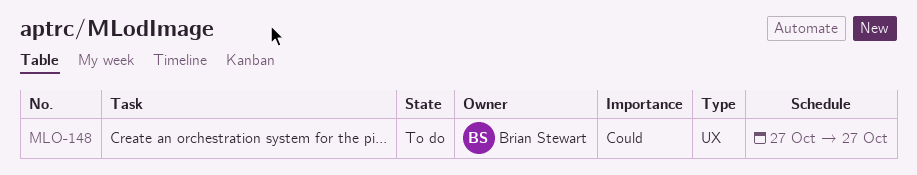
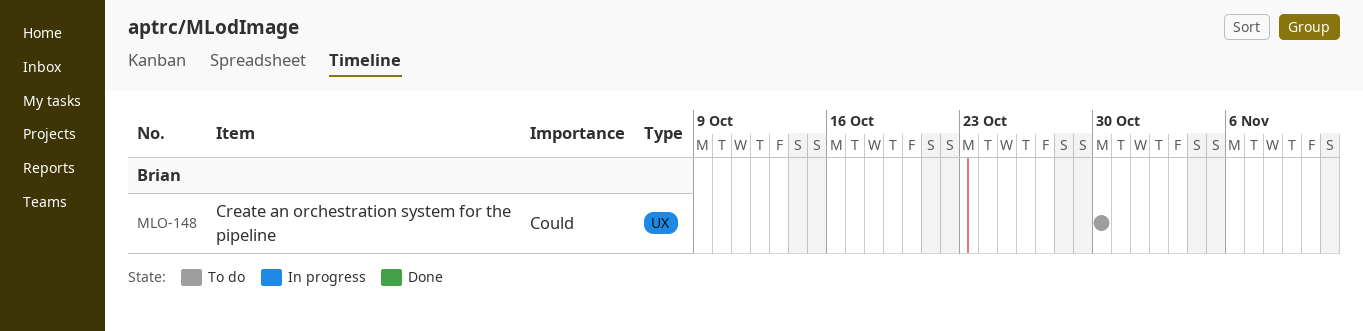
MLO-148, start: Oct 27 -> Oct 30
MLO-148, due: Oct 27 -> Oct 30

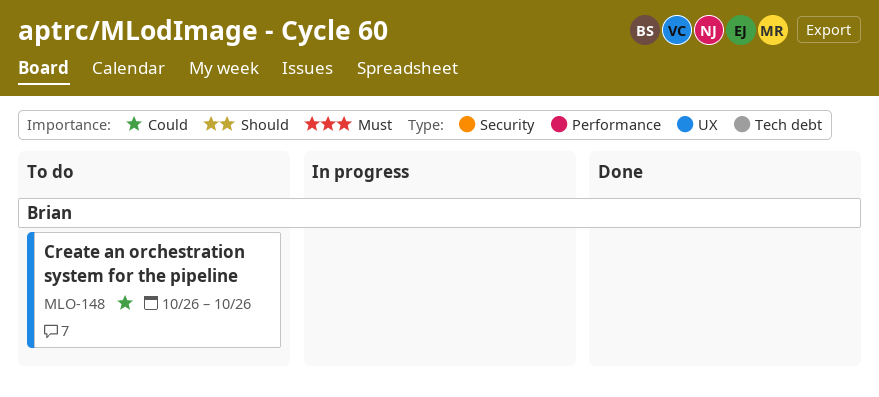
MLO-148, start: Oct 30 -> Oct 26
MLO-148, due: Oct 30 -> Oct 26

